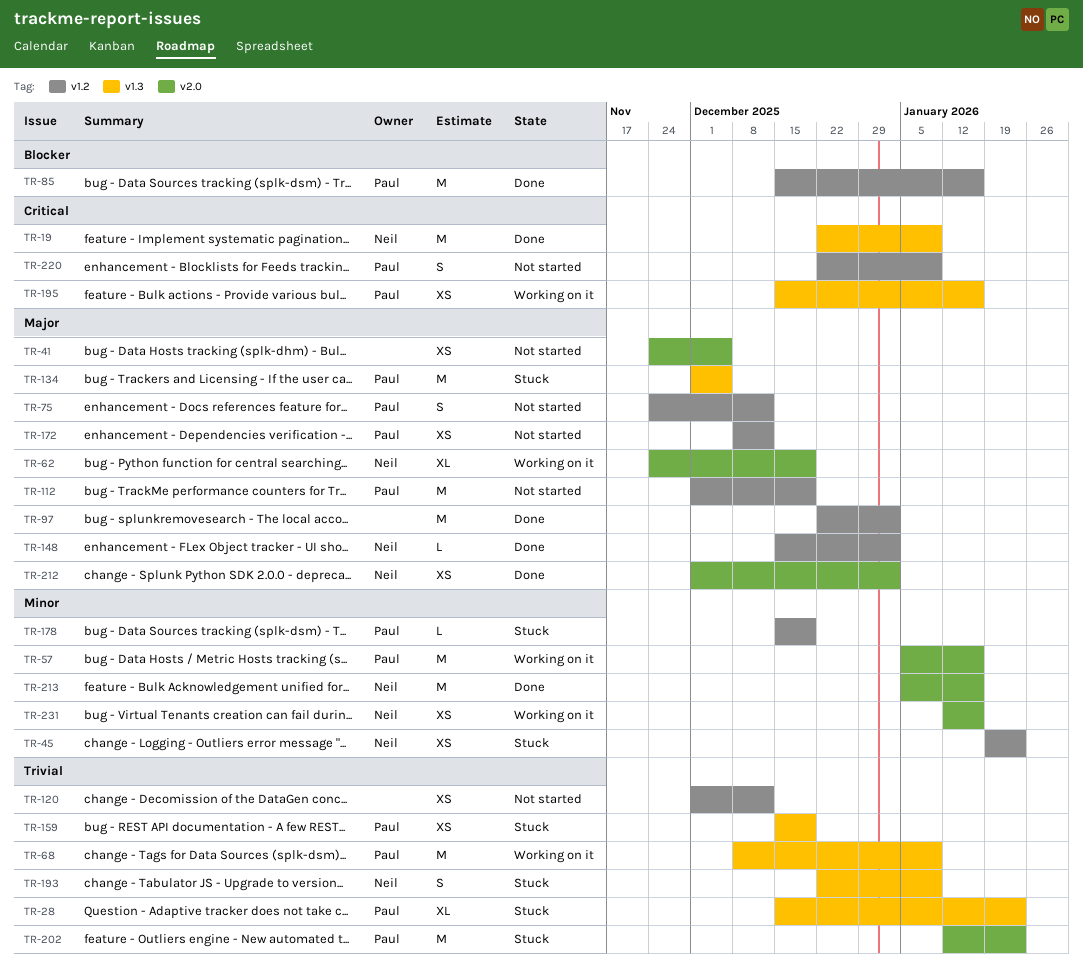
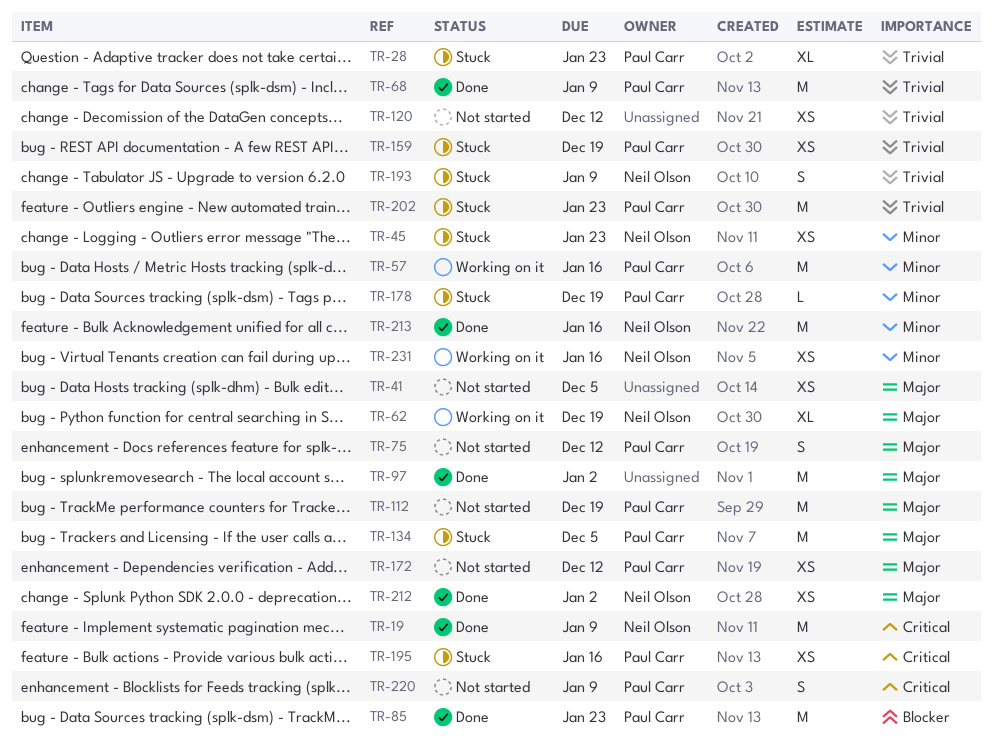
TR-68, status: Working on it -> Done
TR-85, due: Jan 16 -> Jan 23
TR-148: present -> none
TR-195, status: Working on it -> Stuck

